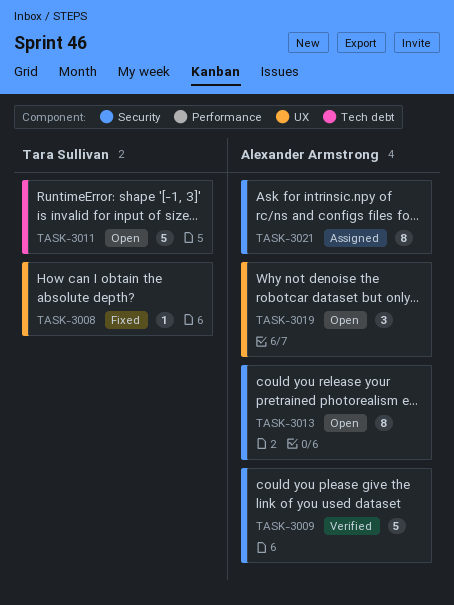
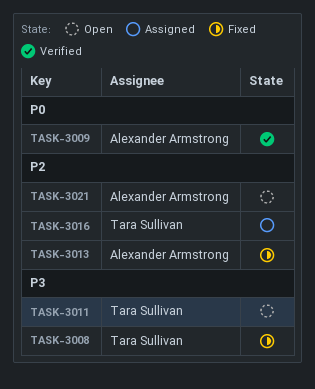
TASK-3013, status: Open -> Fixed
TASK-3016: none -> present
TASK-3019: present -> none
TASK-3021, status: Assigned -> Open

